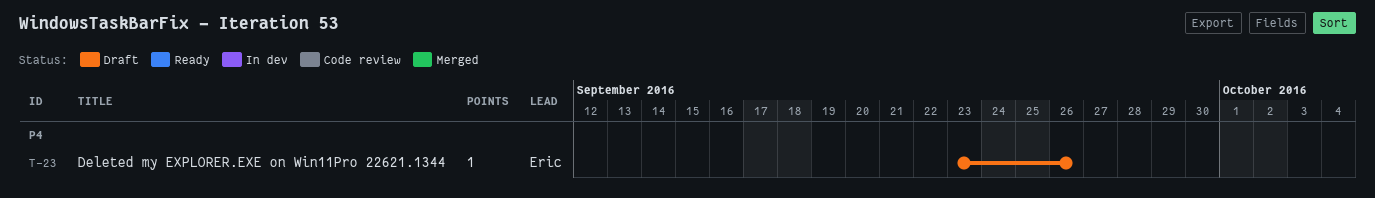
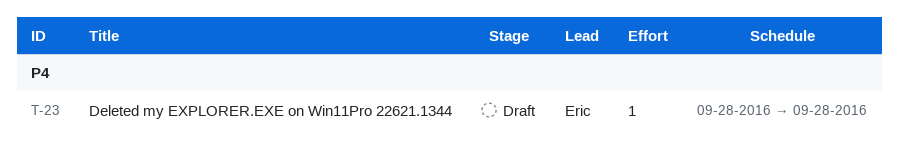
T-23, start: Sep 23 -> Sep 28
T-23, due: Sep 26 -> Sep 28

